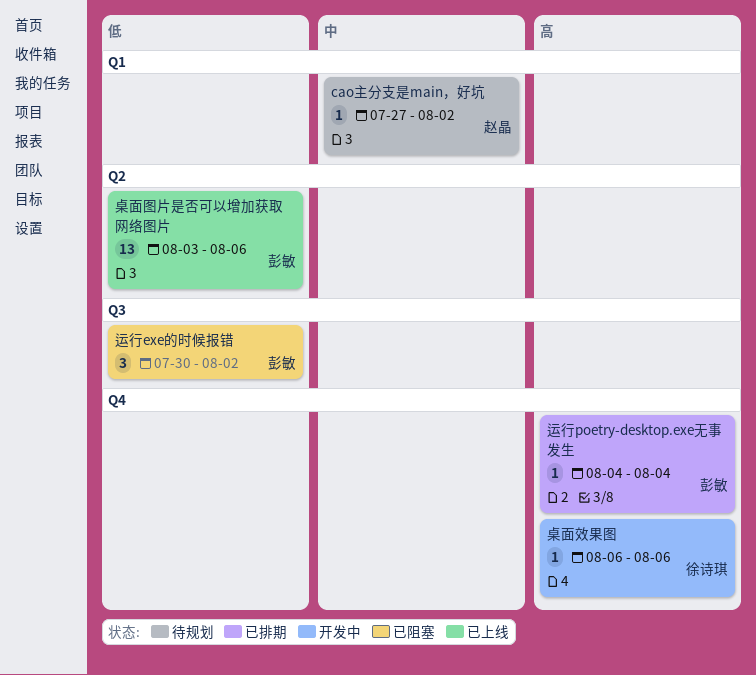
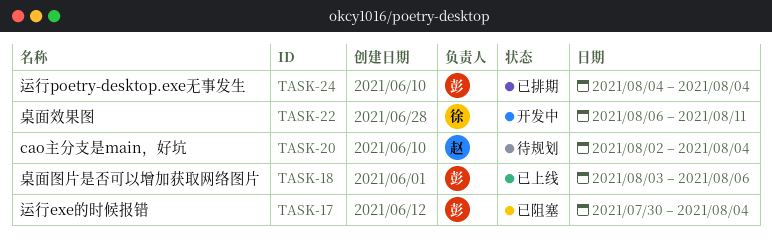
cao主分支是main，好坑, start: Jul 27 -> Aug 2
cao主分支是main，好坑, due: Aug 2 -> Aug 4
桌面效果图, due: Aug 6 -> Aug 11
运行exe的时候报错, due: Aug 2 -> Aug 4

